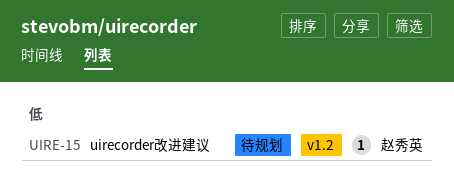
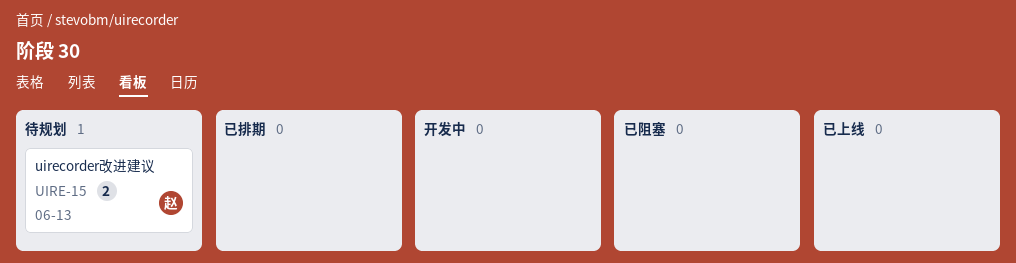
UIRE-15, estimate: 1 -> 2

